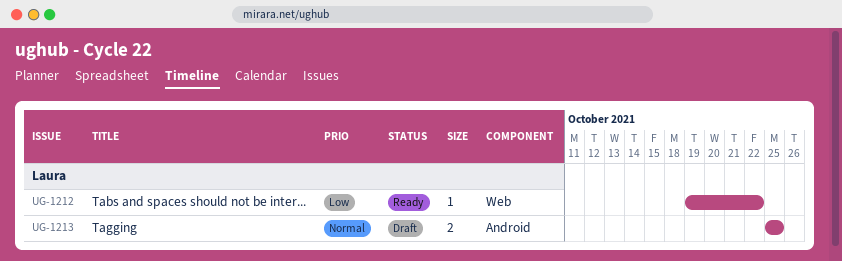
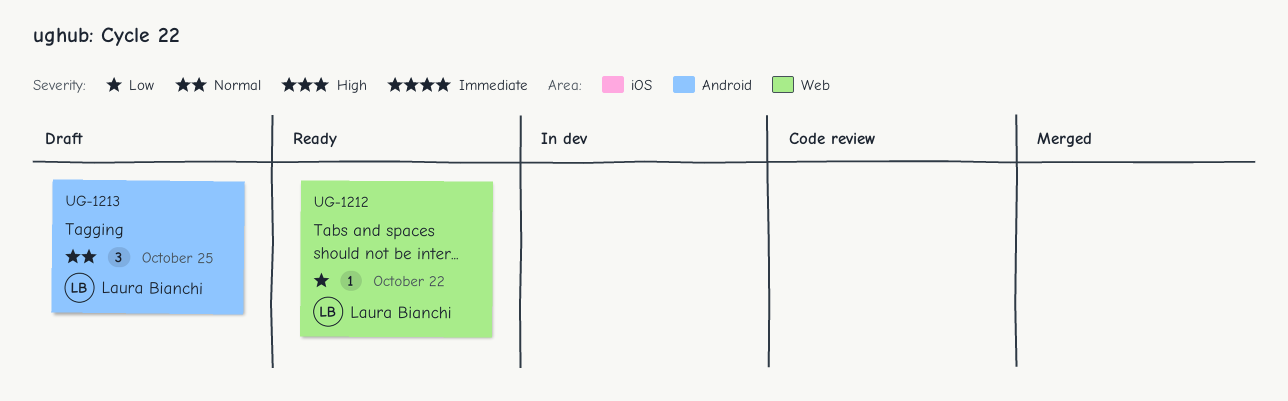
UG-1213, estimate: 2 -> 3

